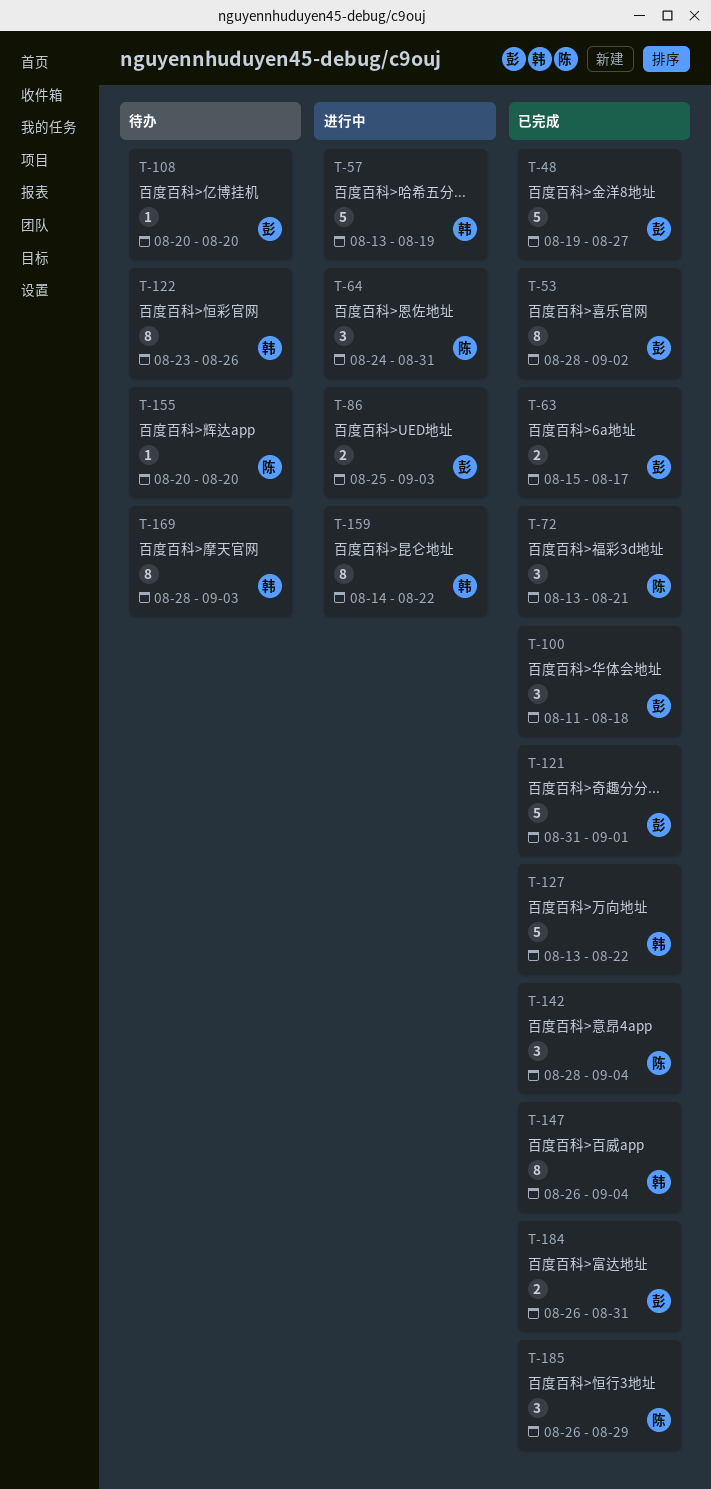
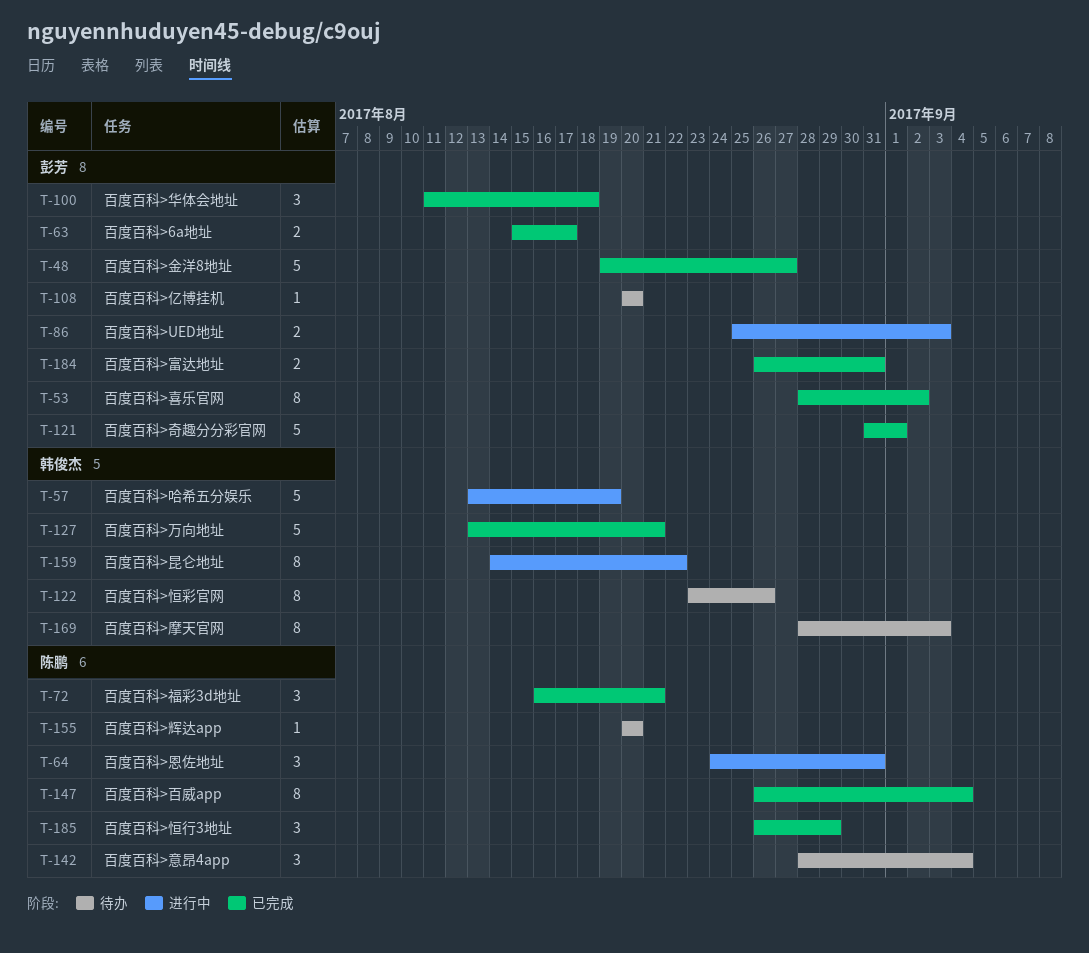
T-72, start: Aug 13 -> Aug 16
T-127, due: Aug 22 -> Aug 21
T-142, status: 已完成 -> 待办
T-147, owner: 韩俊杰 -> 陈鹏

